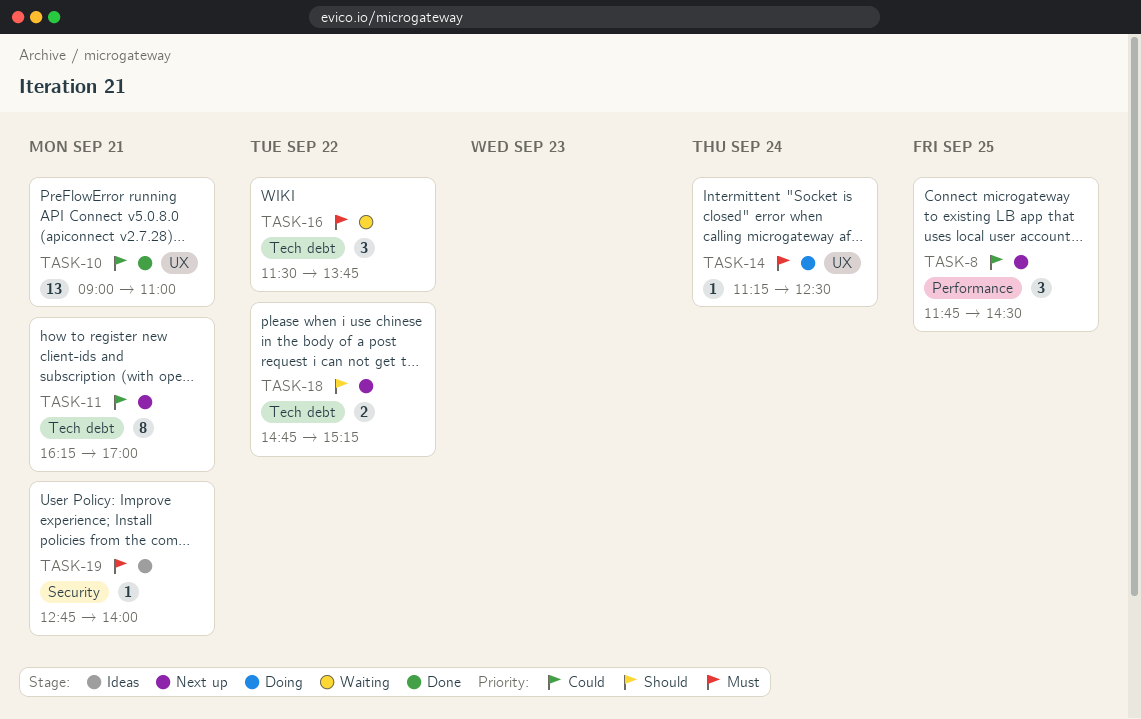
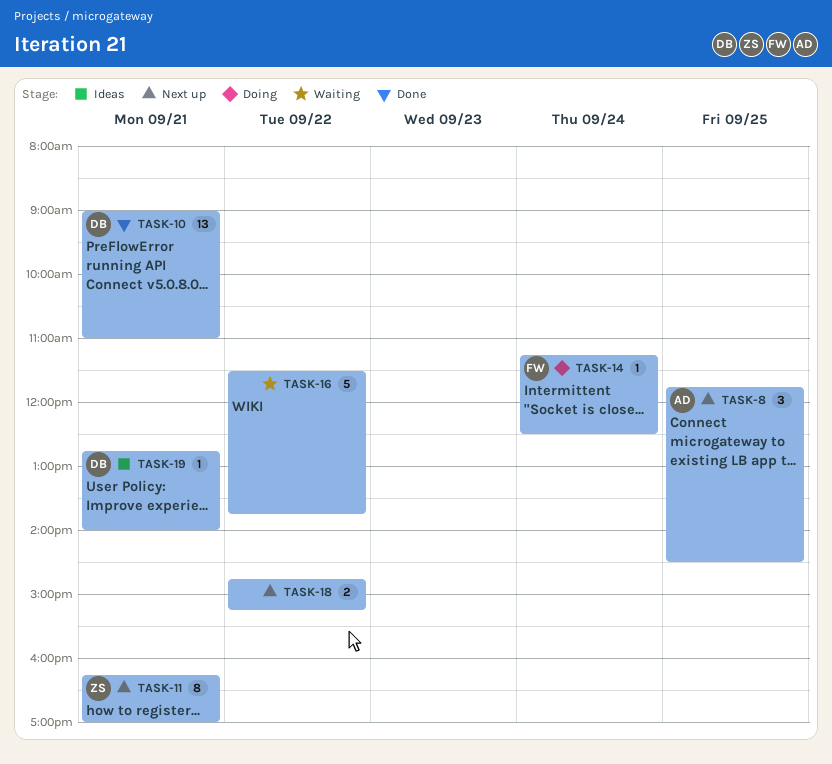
TASK-16, estimate: 3 -> 5

